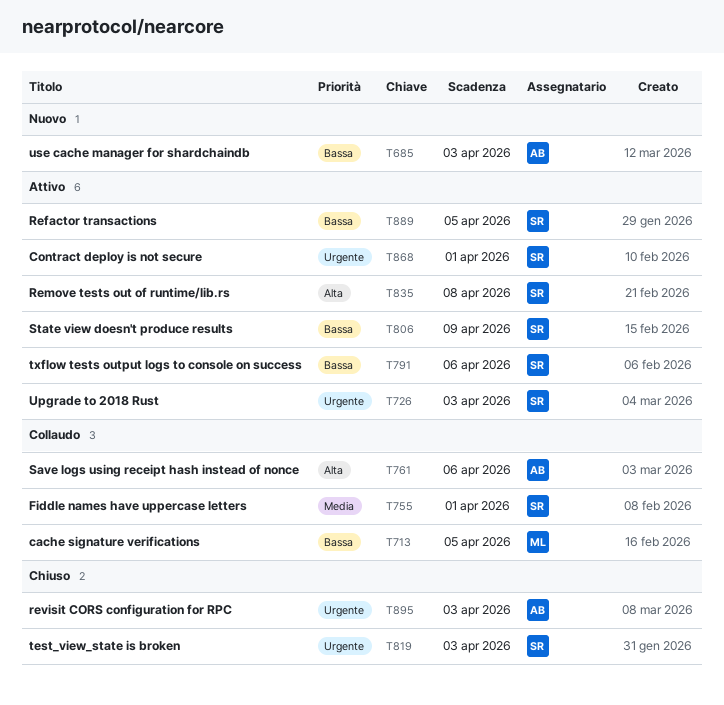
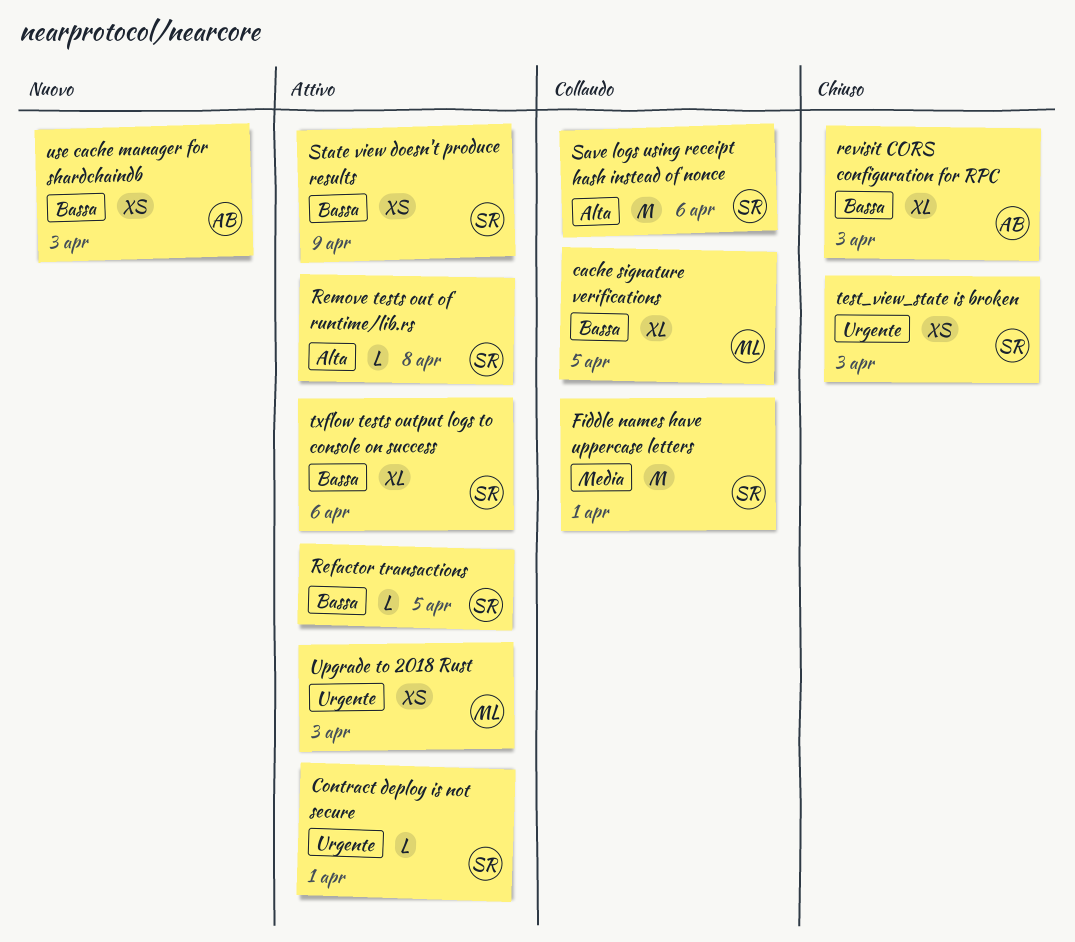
revisit CORS configuration for RPC, priority: Urgente -> Bassa
Save logs using receipt hash instead of nonce, owner: AB -> SR
Upgrade to 2018 Rust, owner: SR -> ML

